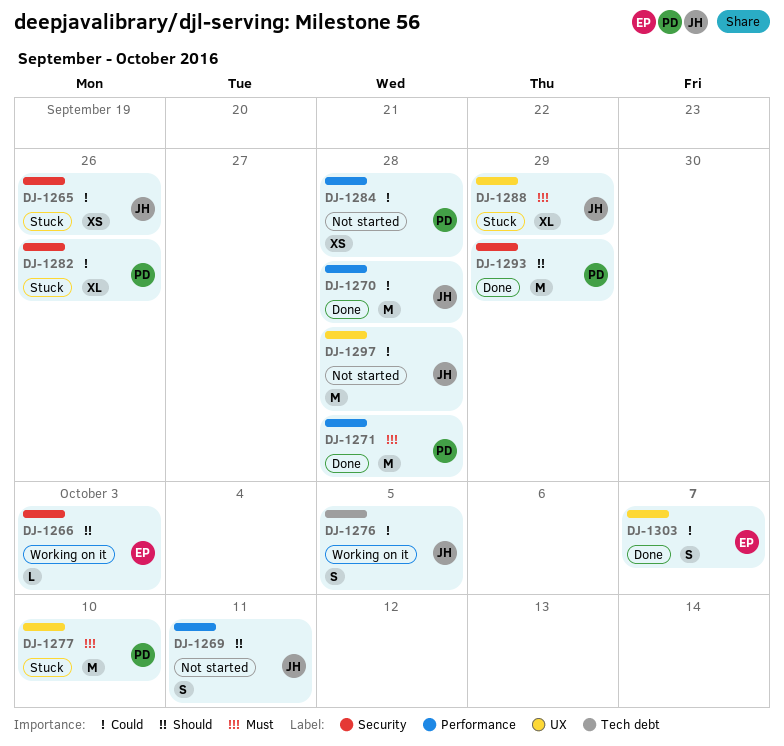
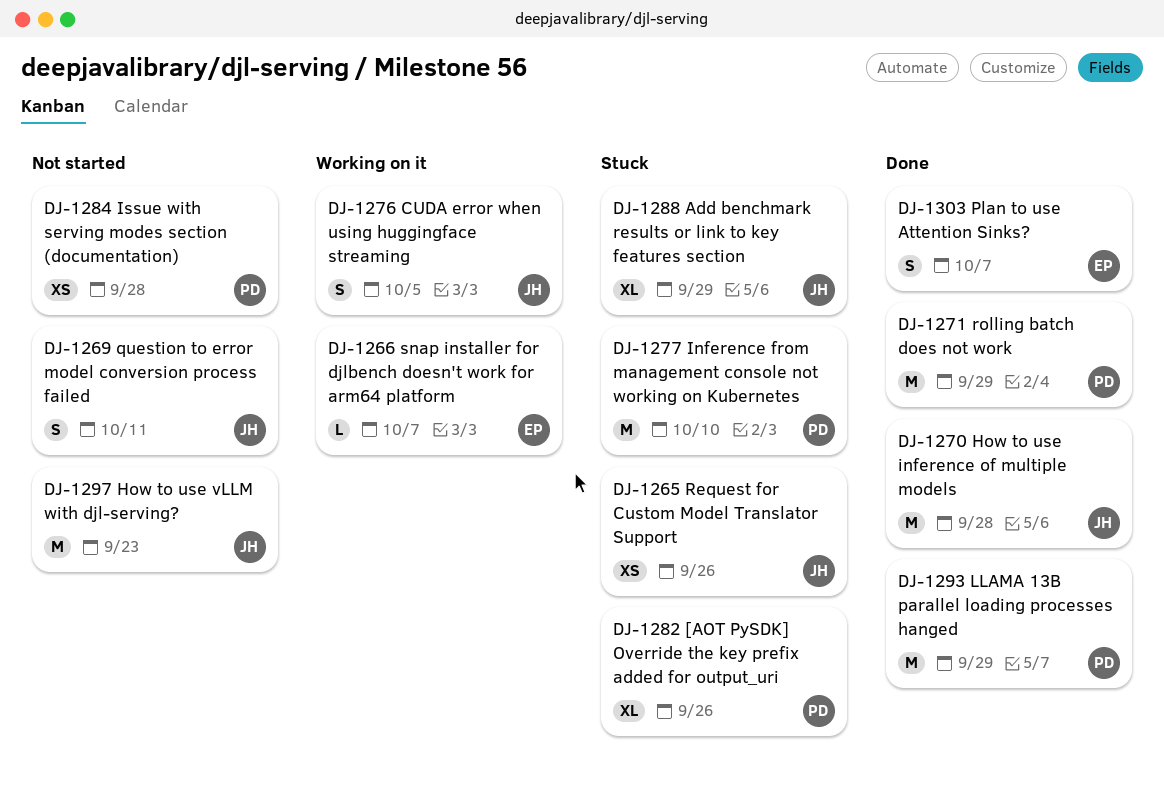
DJ-1266, due: Oct 3 -> Oct 7
DJ-1271, due: Sep 28 -> Sep 29
DJ-1297, due: Sep 28 -> Sep 23

